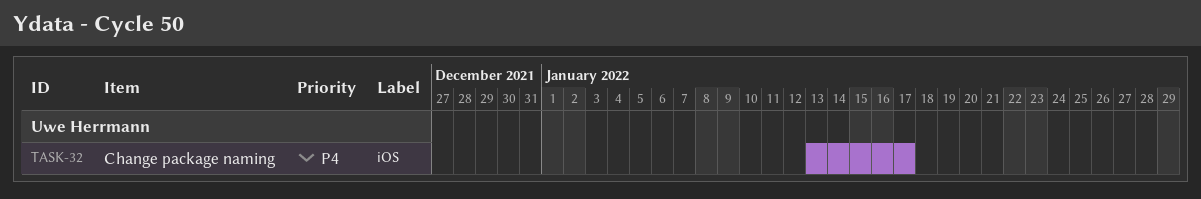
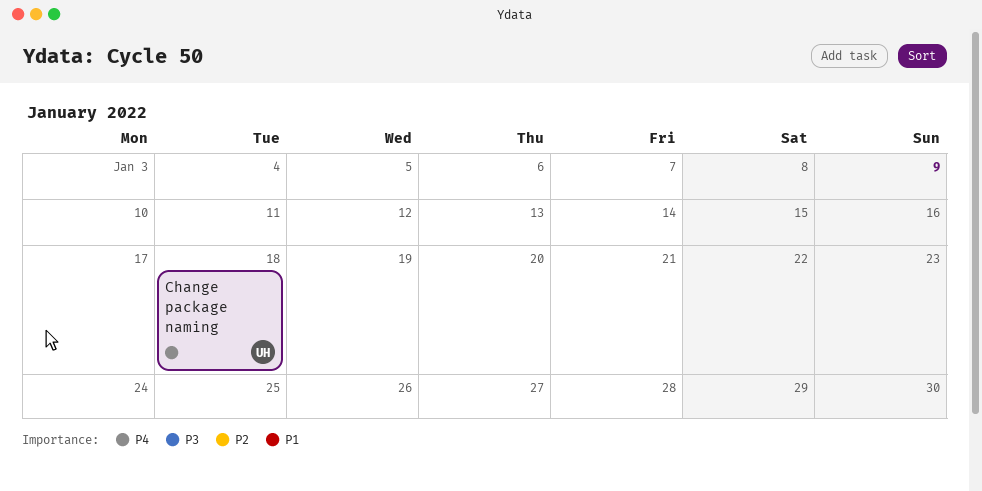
Change package naming, due: Jan 17 -> Jan 18

